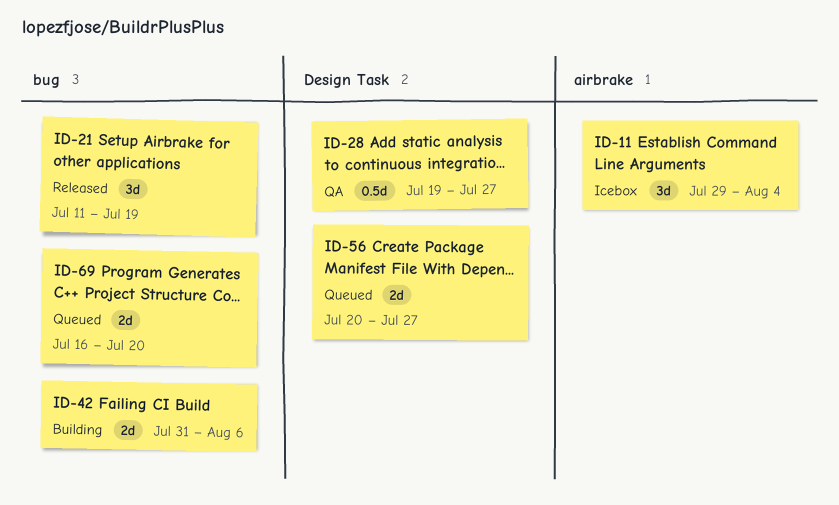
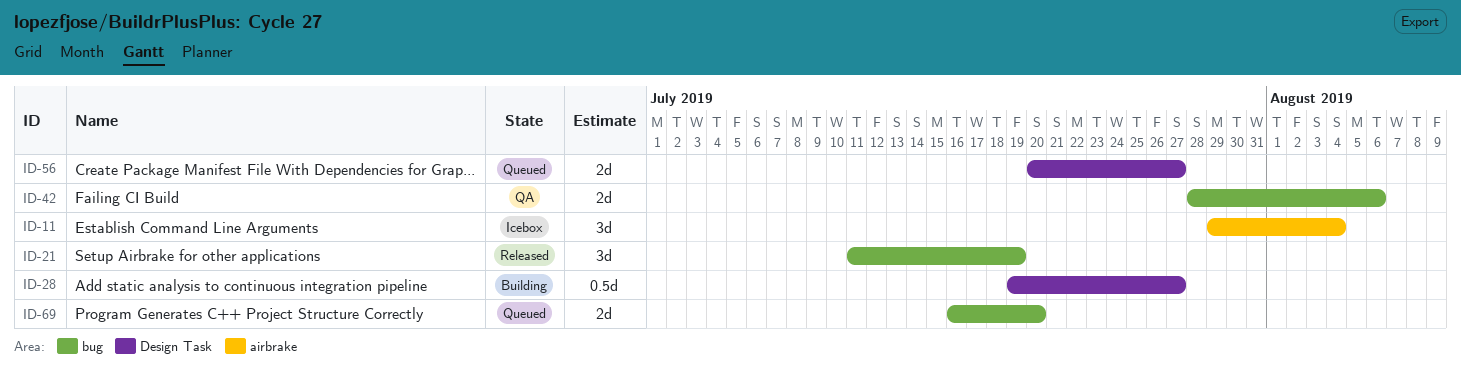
ID-28, status: QA -> Building
ID-42, status: Building -> QA
ID-42, start: Jul 31 -> Jul 28

